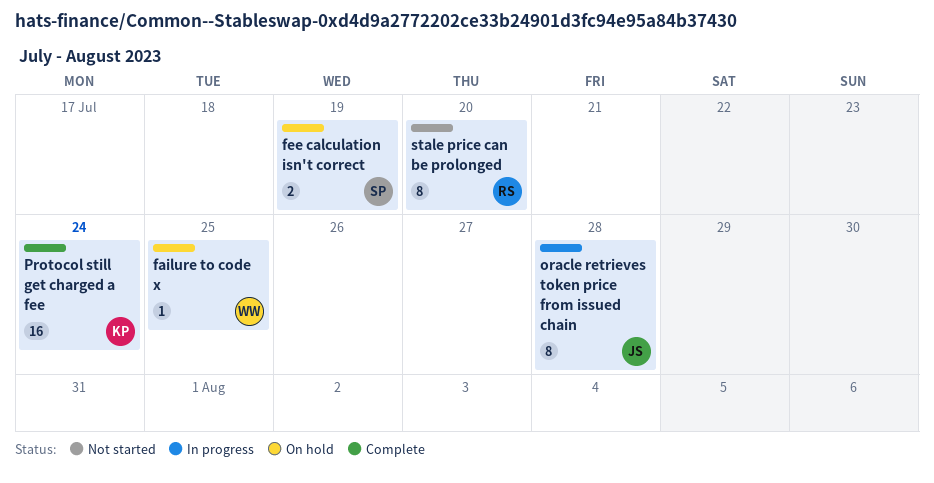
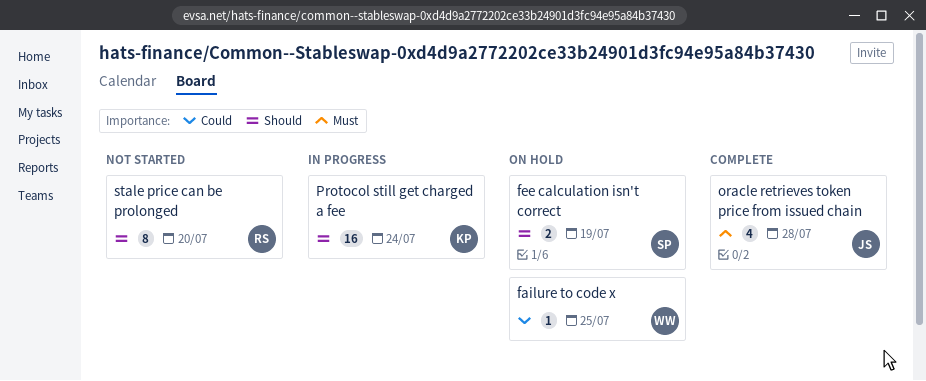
oracle retrieves token price from issued chain, status: In progress -> Complete
oracle retrieves token price from issued chain, estimate: 8 -> 4
Protocol still get charged a fee, status: Complete -> In progress

